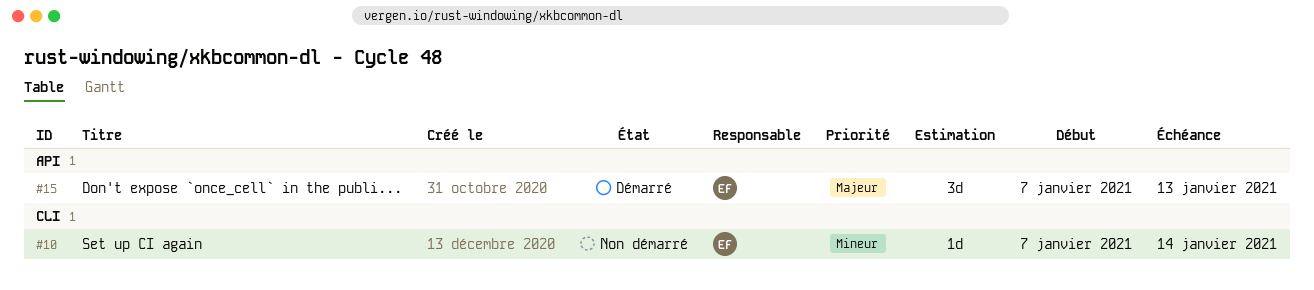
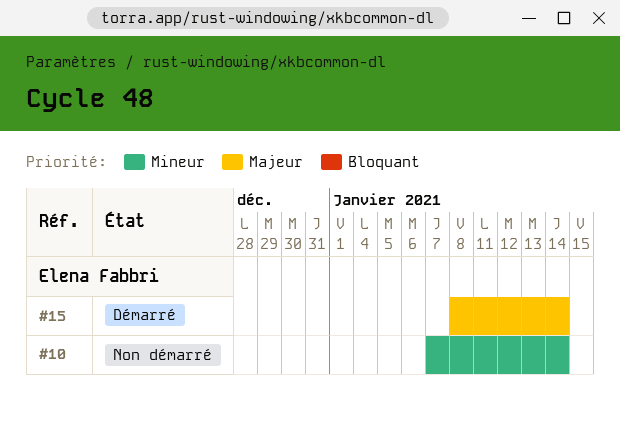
#15, start: Jan 7 -> Jan 8
#15, due: Jan 13 -> Jan 14

